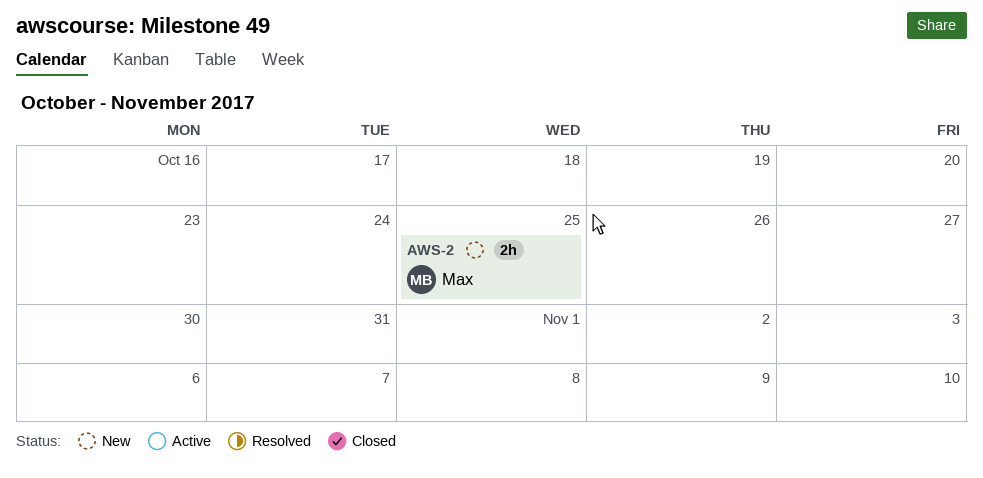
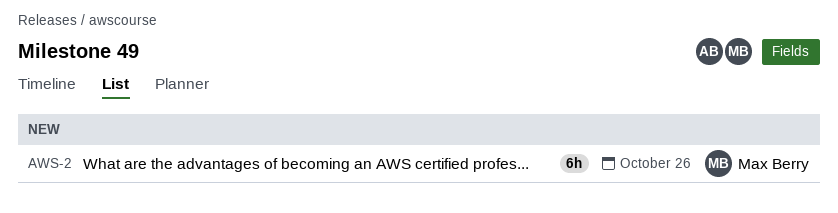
AWS-2, estimate: 2h -> 6h
AWS-2, due: Oct 25 -> Oct 26

